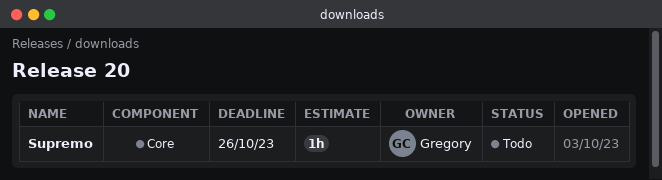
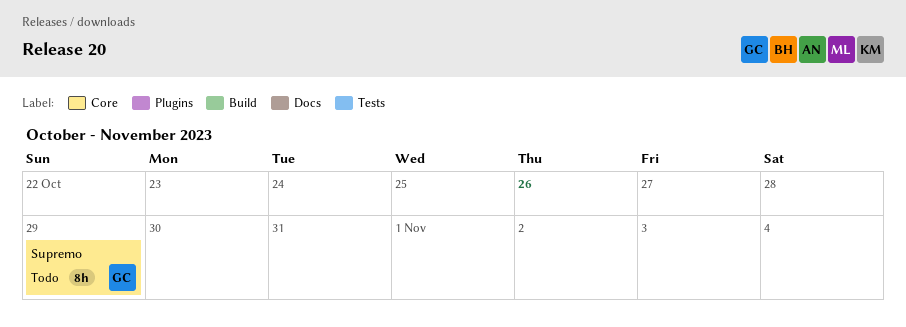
Supremo, estimate: 1h -> 8h
Supremo, due: Oct 26 -> Oct 29

